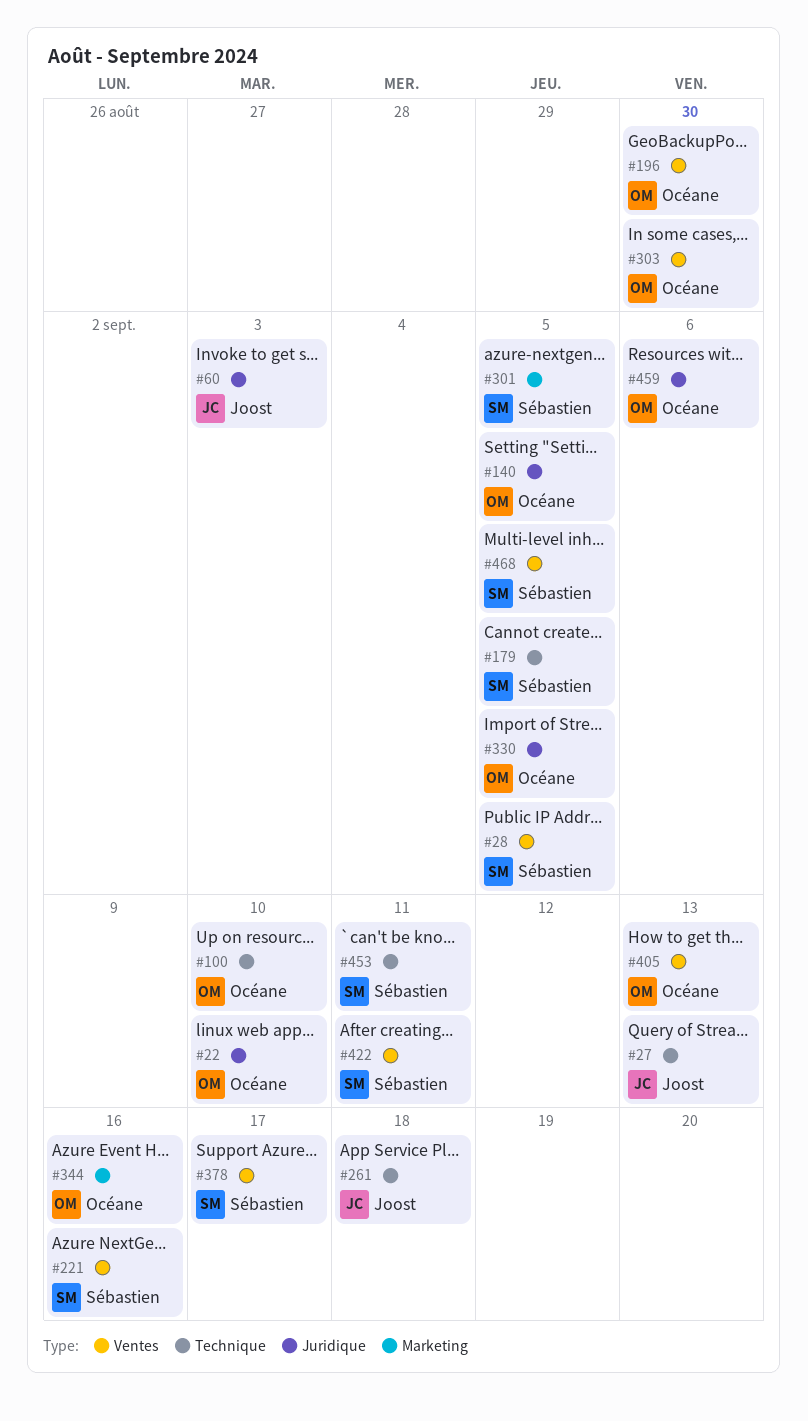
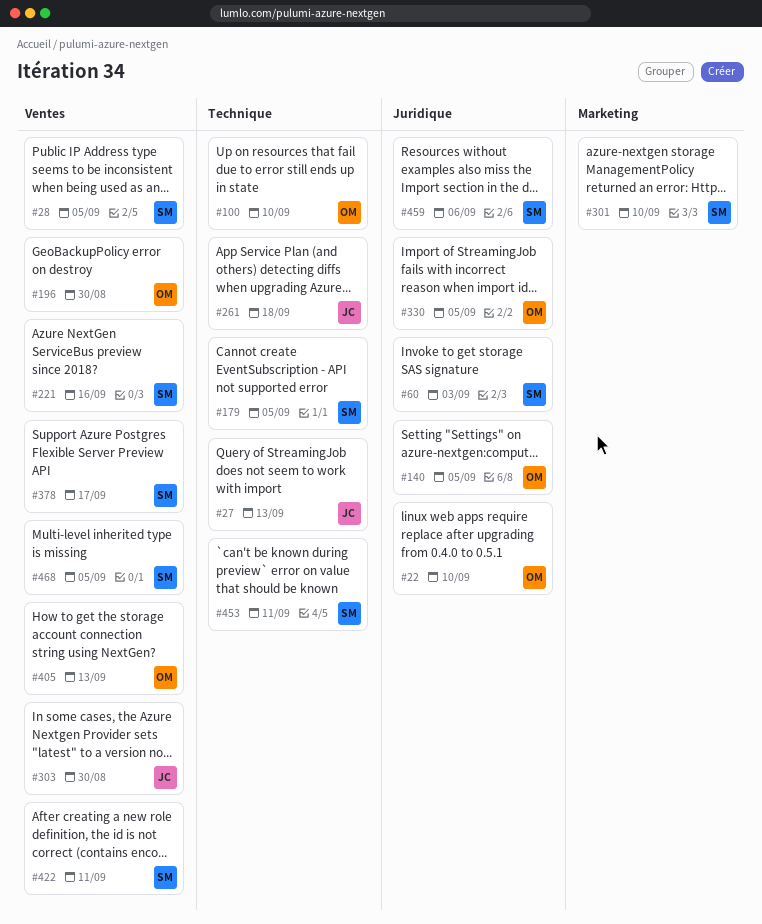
#60, owner: Joost -> Sébastien
#301, due: Sep 5 -> Sep 10
#303, owner: Océane -> Joost
#344: present -> none
#459, owner: Océane -> Sébastien

